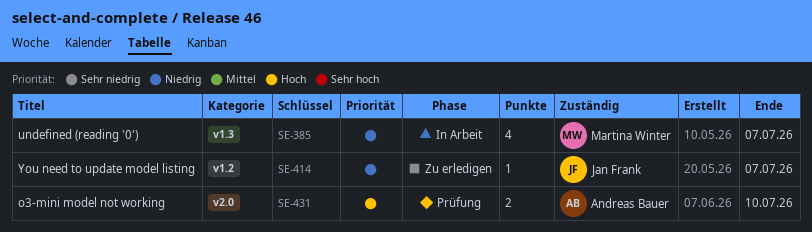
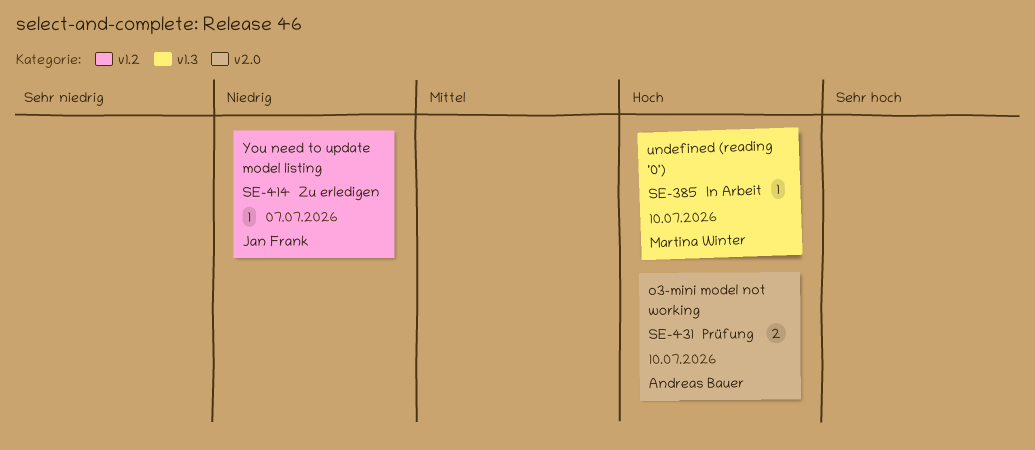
SE-385, priority: Niedrig -> Hoch
SE-385, estimate: 4 -> 1
SE-385, due: Jul 7 -> Jul 10

